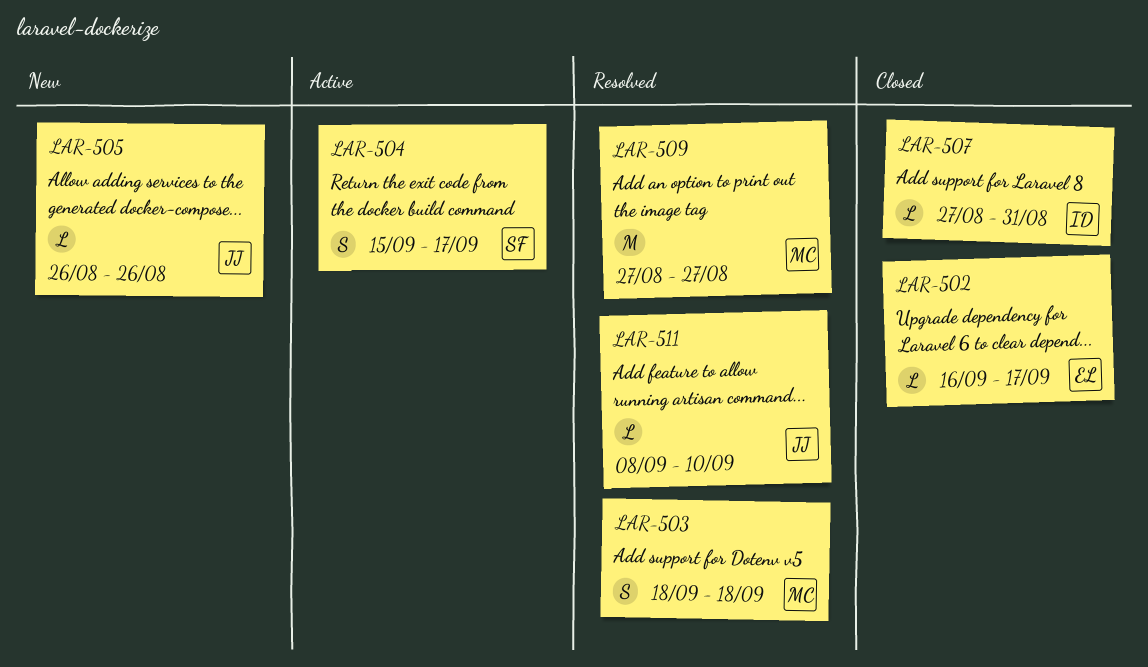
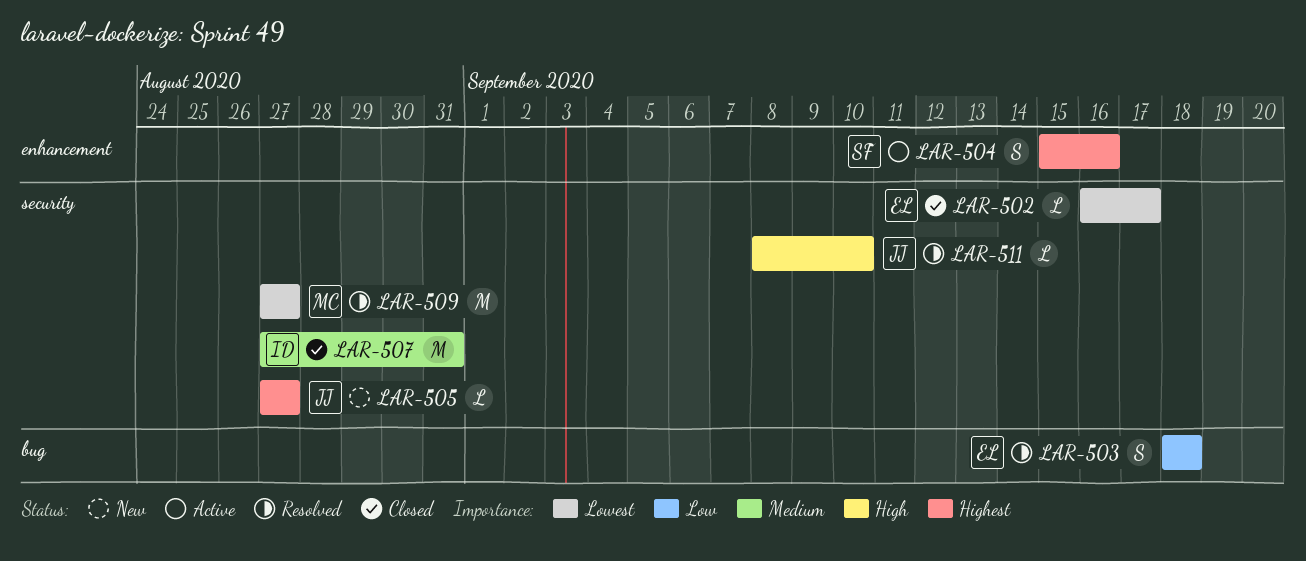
LAR-503, owner: MC -> EL
LAR-504, due: Sep 17 -> Sep 16
LAR-505, start: Aug 26 -> Aug 27
LAR-505, due: Aug 26 -> Aug 27
LAR-507, estimate: L -> M

